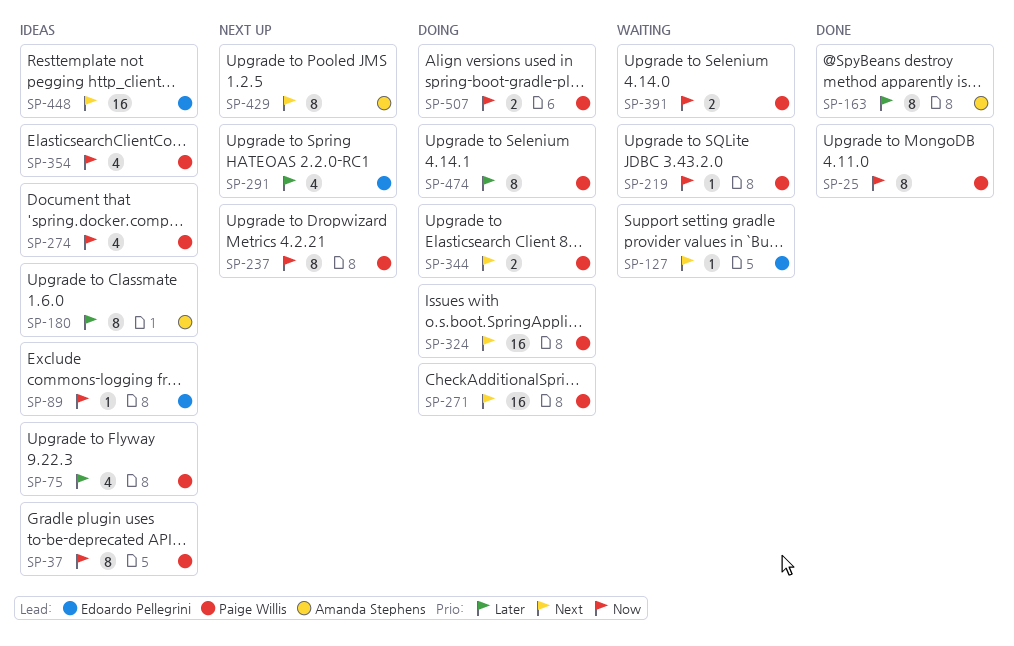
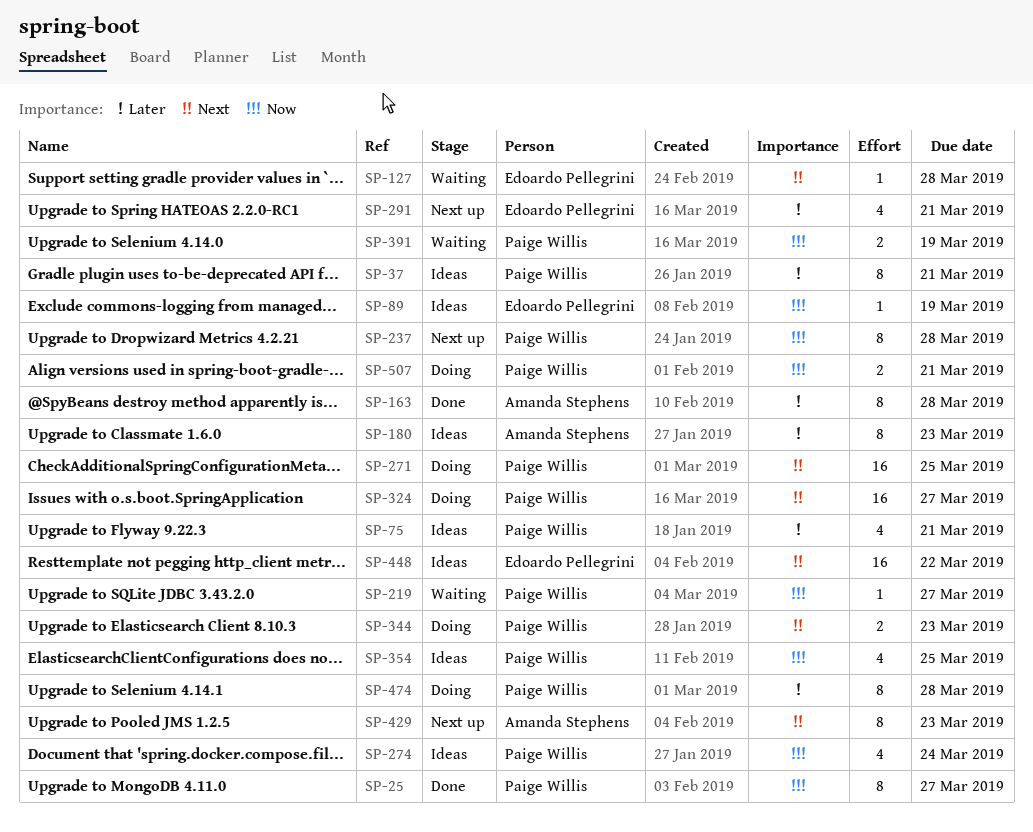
SP-37, priority: Now -> Later

